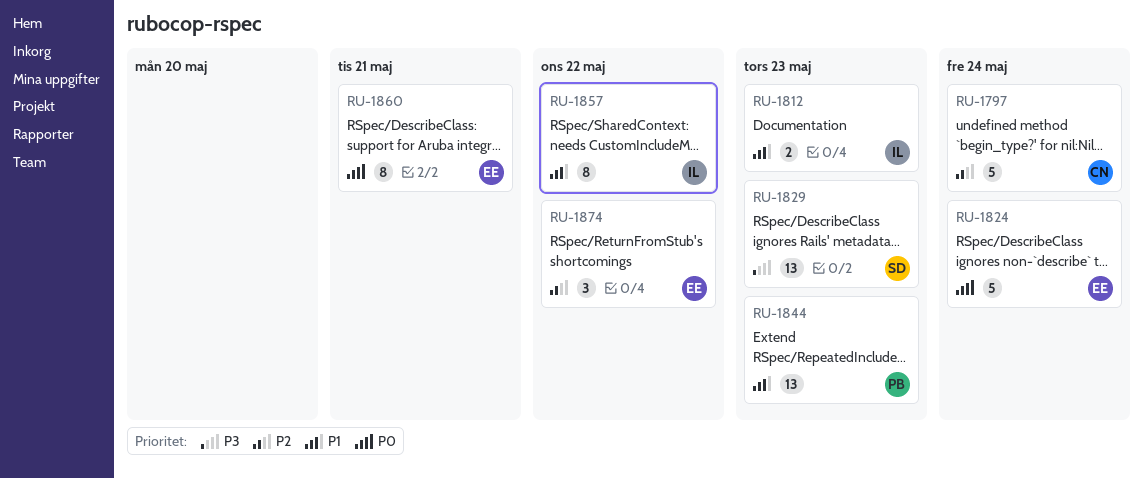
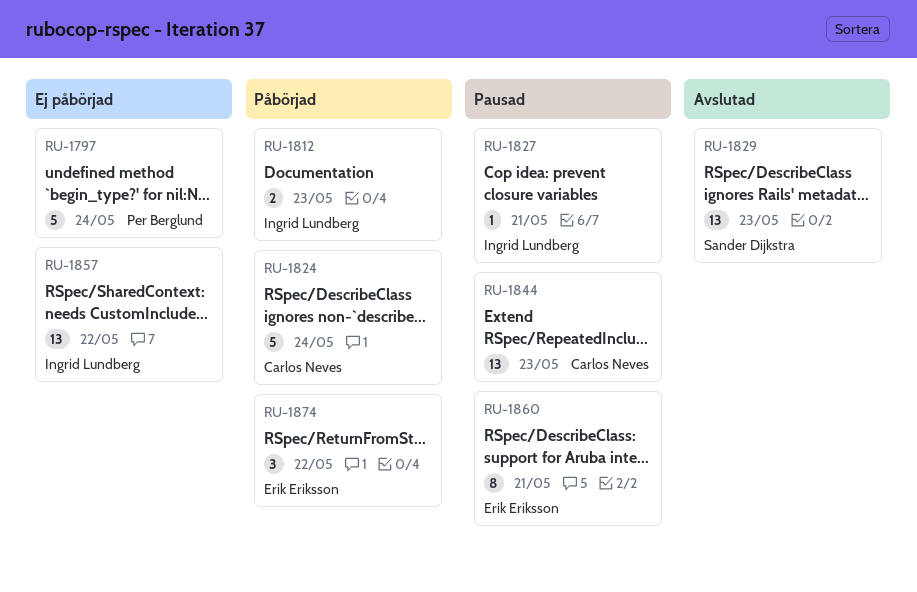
RU-1797, owner: Carlos Neves -> Per Berglund
RU-1824, owner: Erik Eriksson -> Carlos Neves
RU-1827: none -> present
RU-1844, owner: Per Berglund -> Carlos Neves
RU-1857, estimate: 8 -> 13

